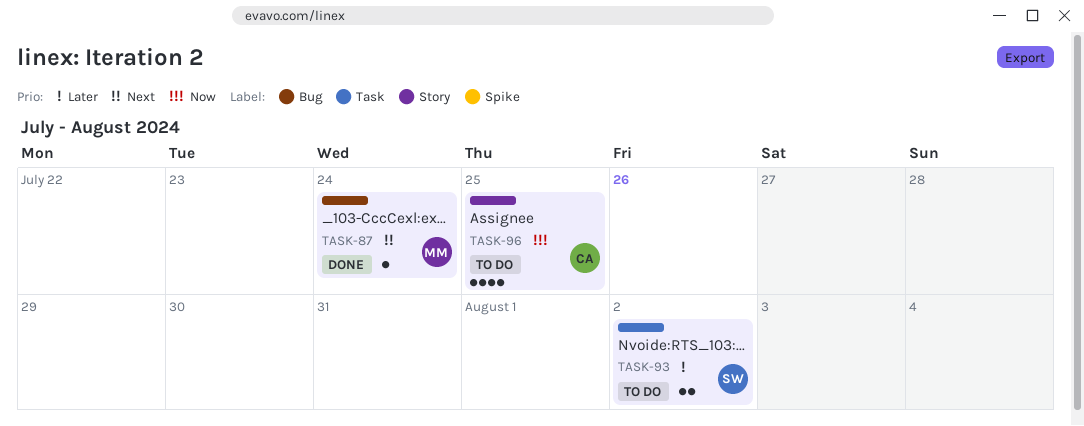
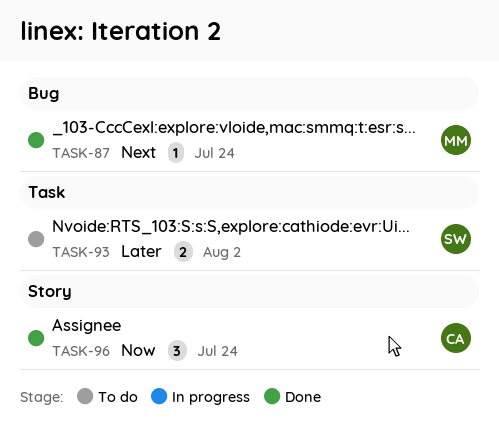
TASK-96, status: To do -> Done
TASK-96, estimate: 4 -> 3
TASK-96, due: Jul 25 -> Jul 24

